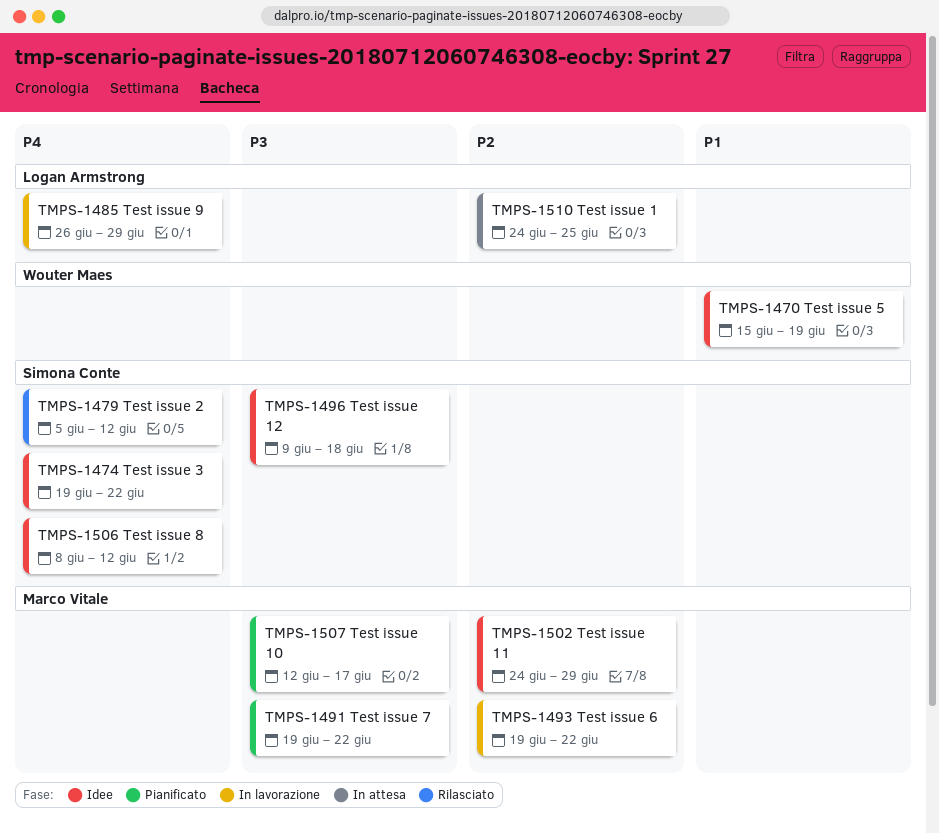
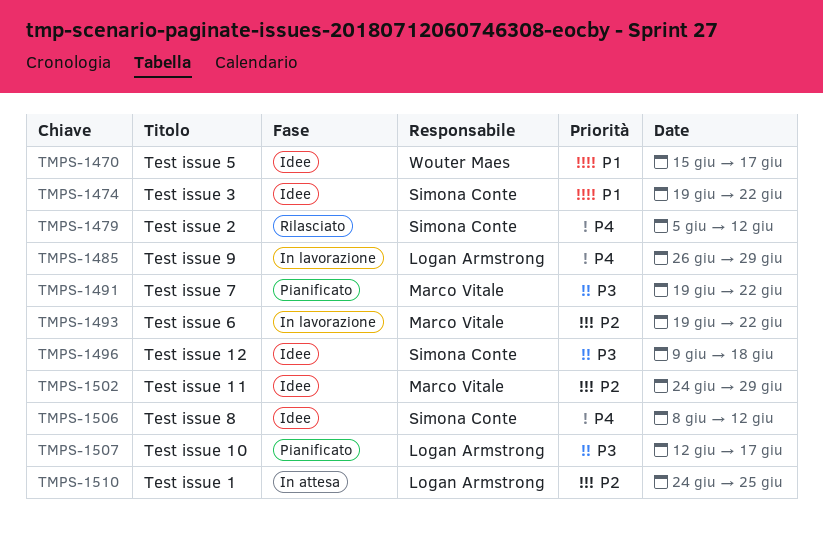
TMPS-1470, due: Jun 19 -> Jun 17
TMPS-1474, priority: P4 -> P1
TMPS-1507, owner: Marco Vitale -> Logan Armstrong

